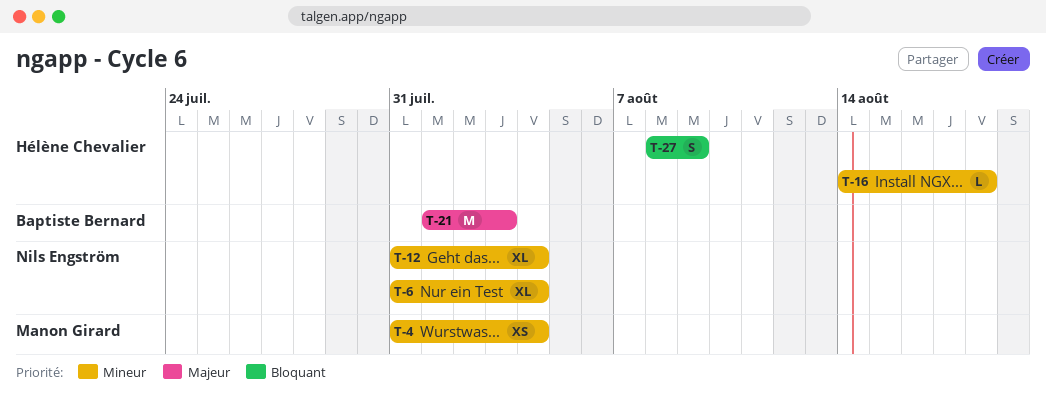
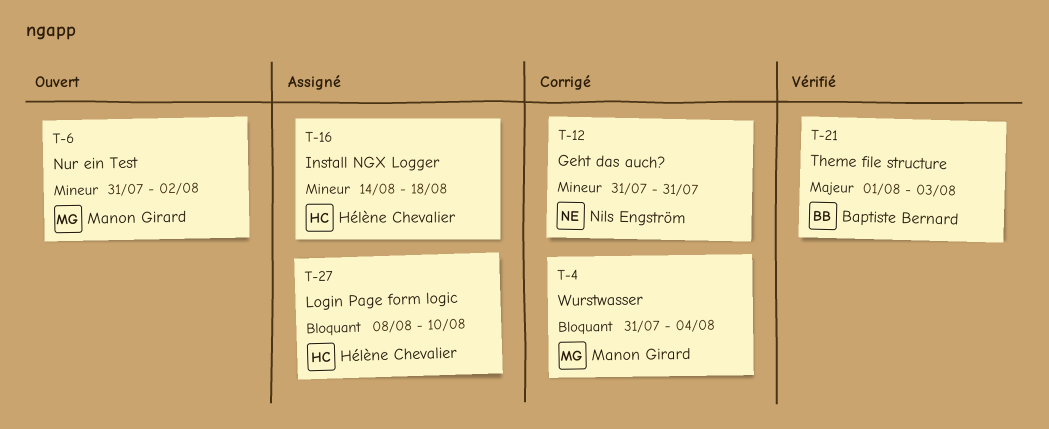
T-4, priority: Mineur -> Bloquant
T-6, owner: Nils Engström -> Manon Girard
T-6, due: Aug 4 -> Aug 2
T-12, due: Aug 4 -> Jul 31
T-27, due: Aug 9 -> Aug 10

